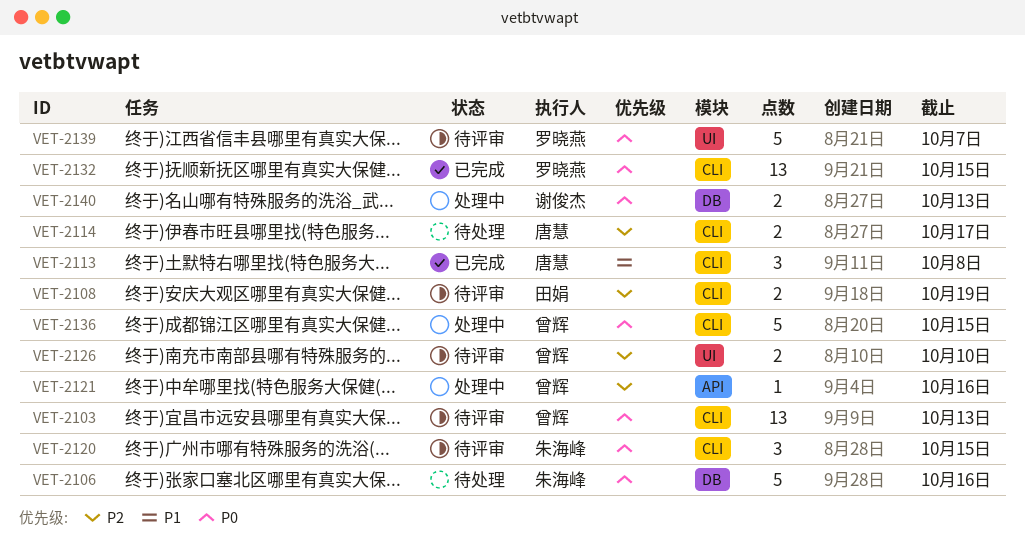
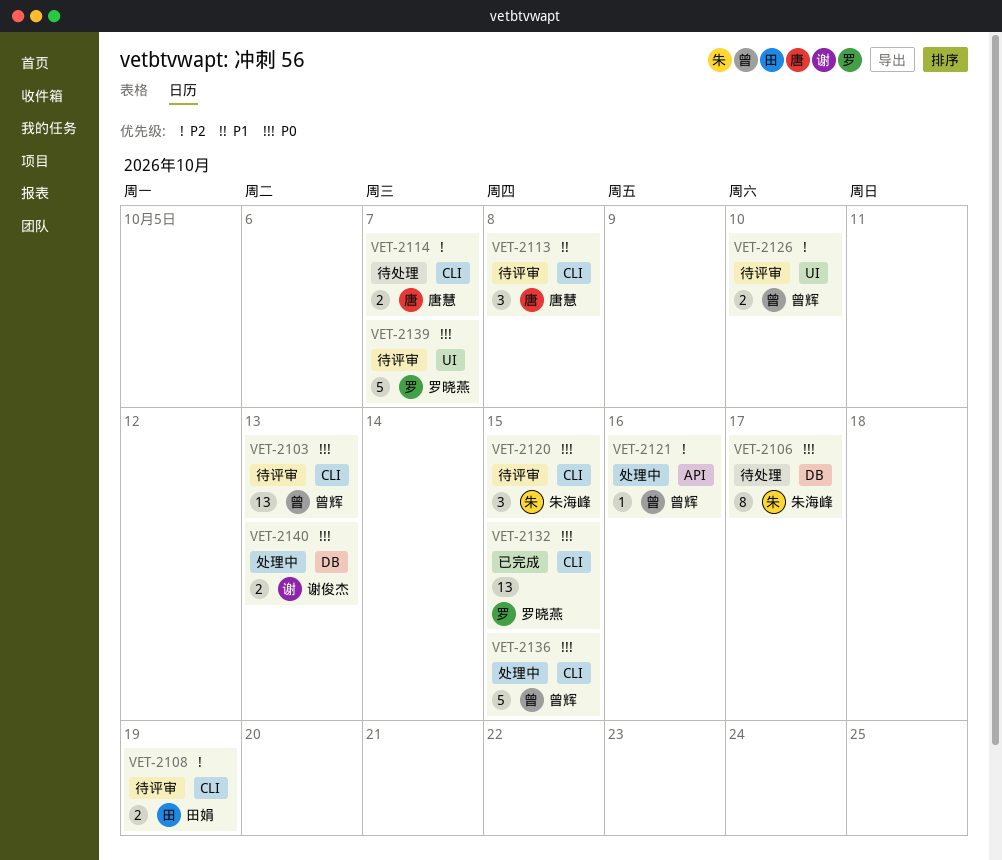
VET-2106, estimate: 5 -> 8
VET-2106, due: Oct 16 -> Oct 17
VET-2113, status: 已完成 -> 待评审
VET-2114, due: Oct 17 -> Oct 7

